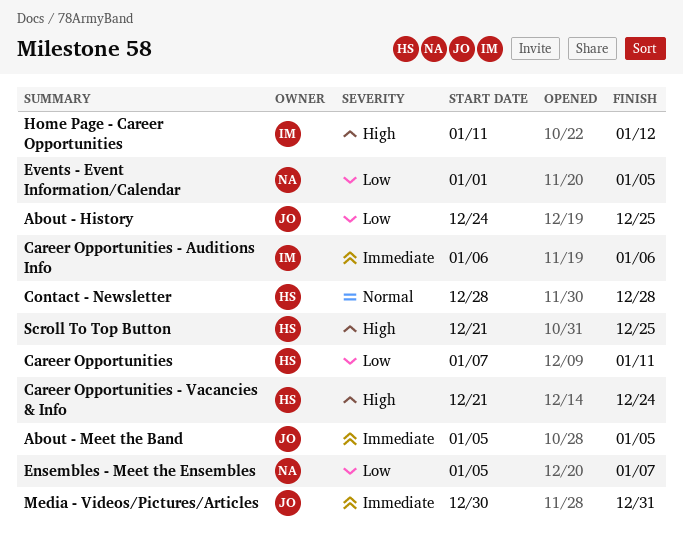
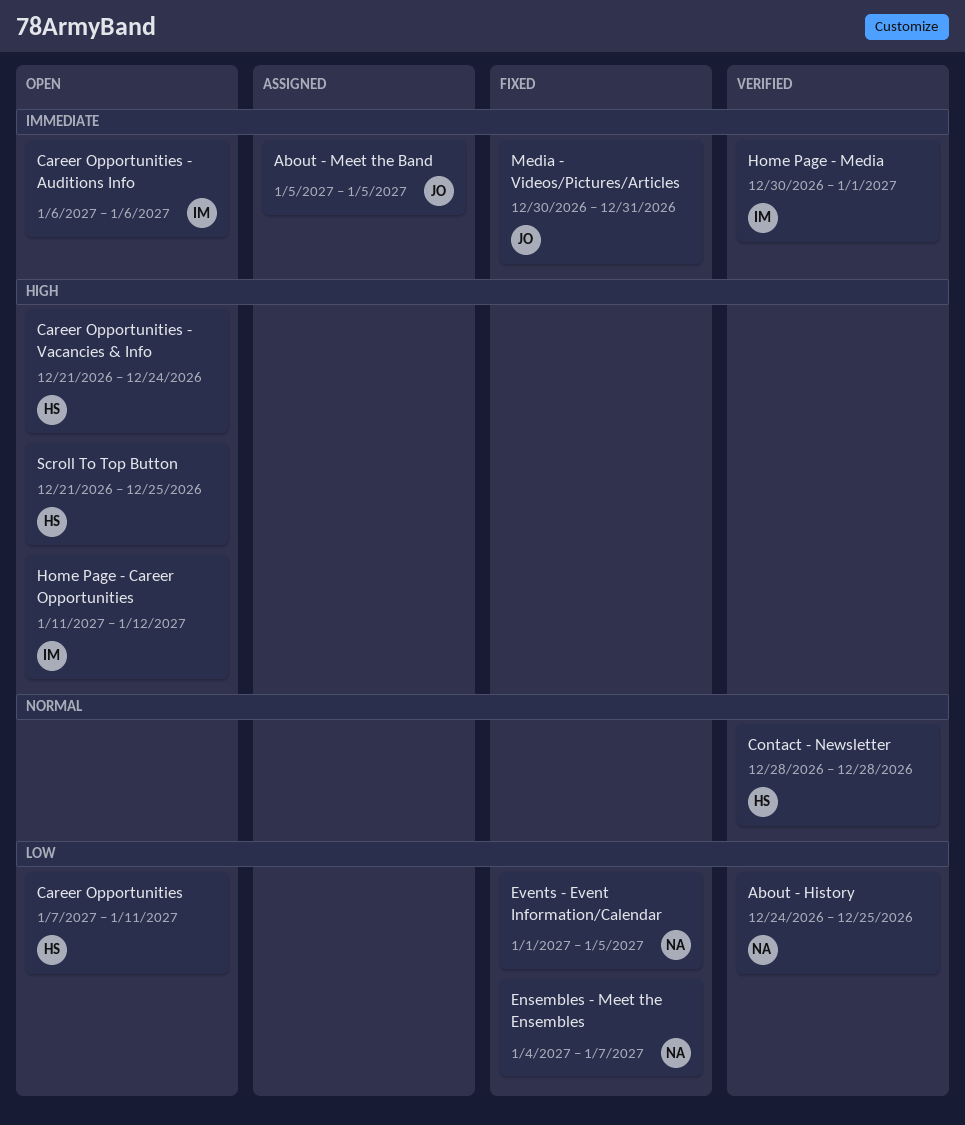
About - History, owner: JO -> NA
Ensembles - Meet the Ensembles, start: Jan 5 -> Jan 4
Home Page - Media: none -> present

